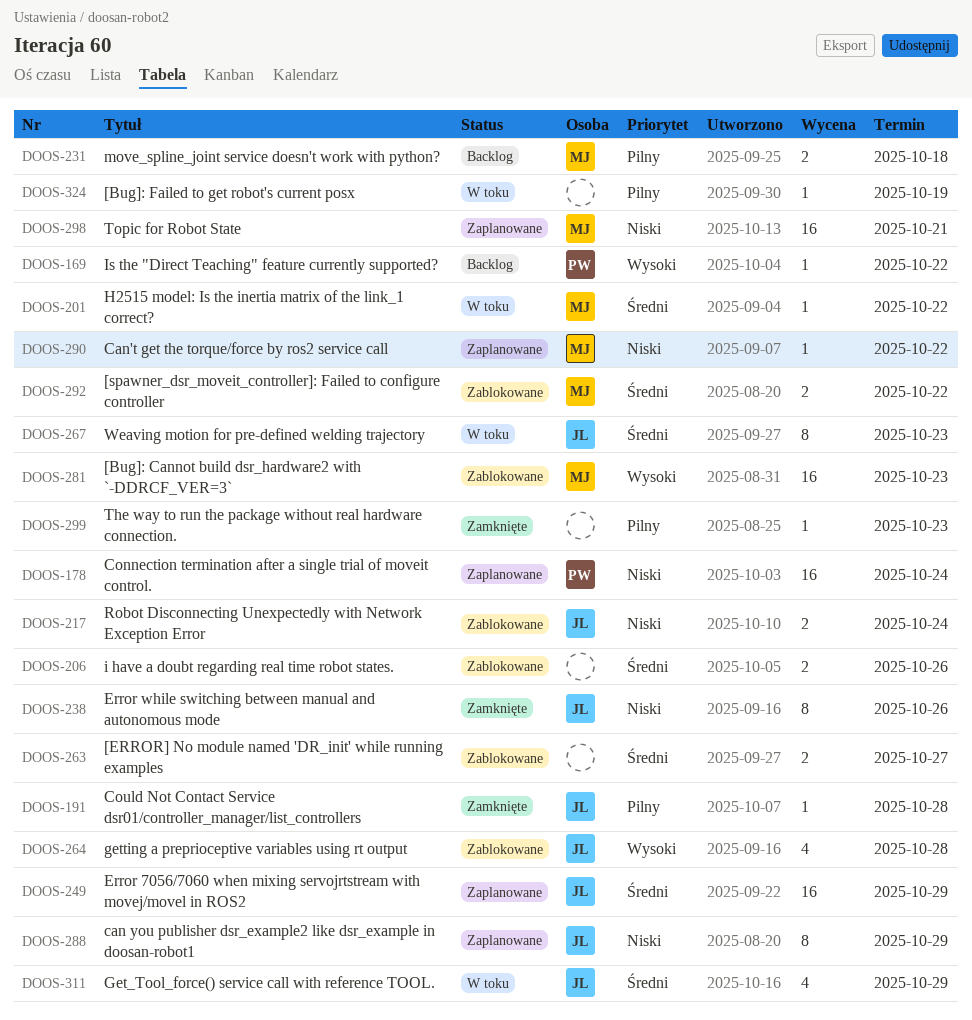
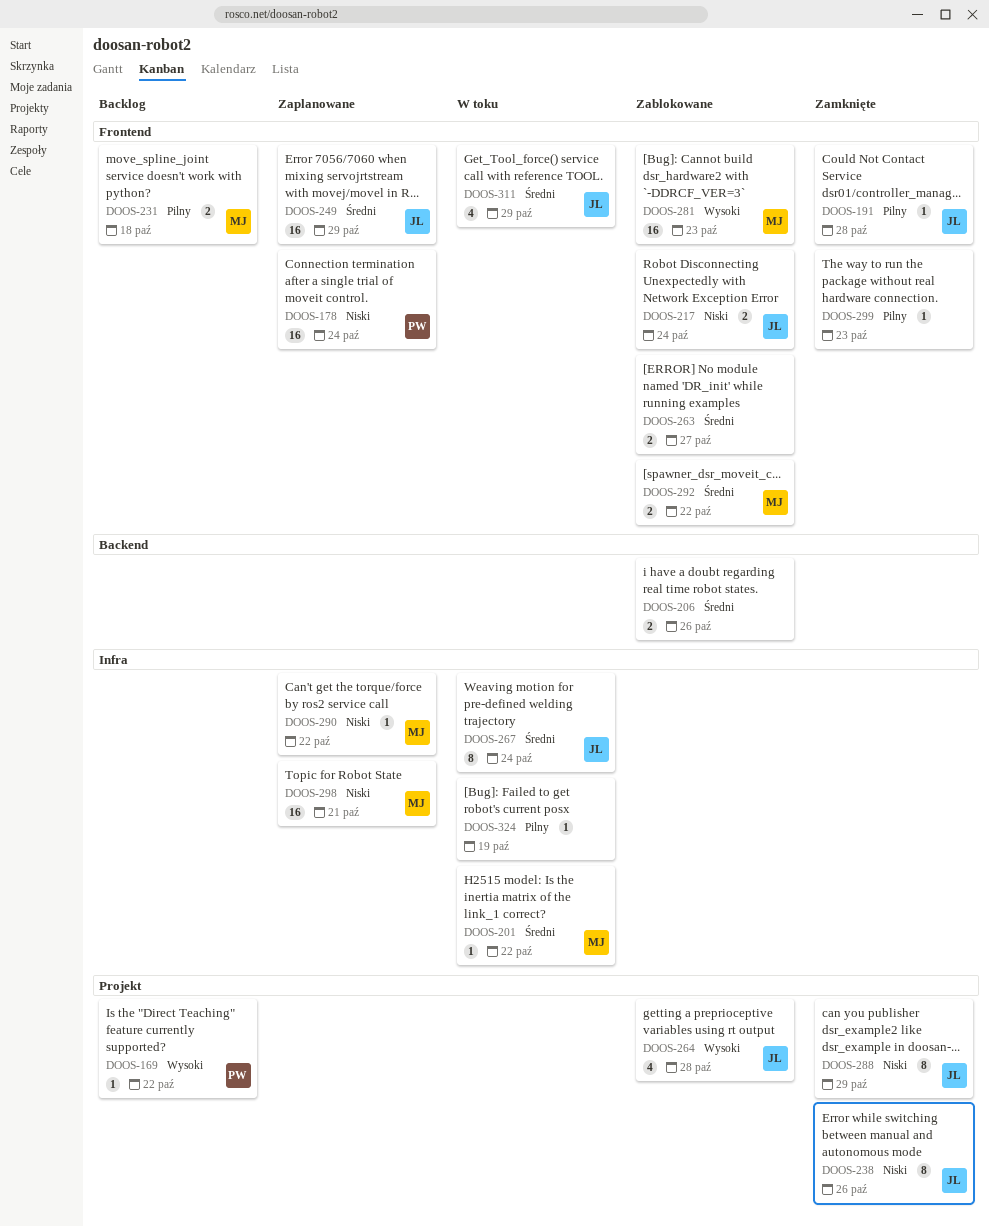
DOOS-267, due: Oct 23 -> Oct 24
DOOS-288, status: Zaplanowane -> Zamknięte

